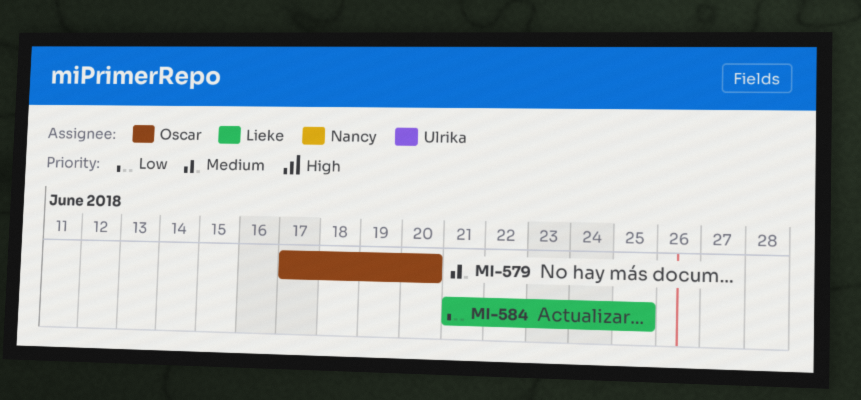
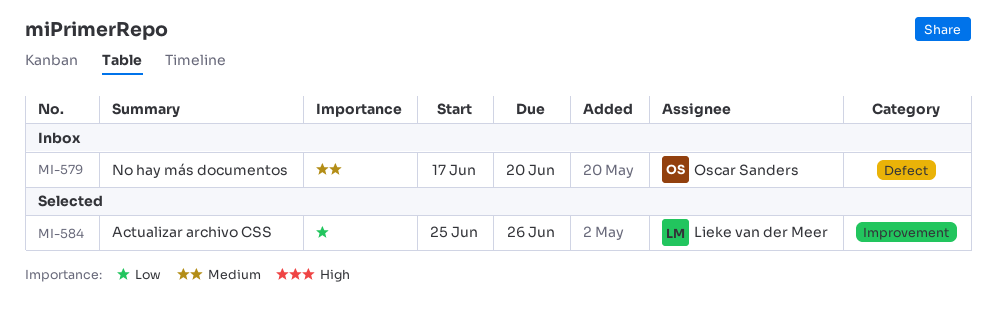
MI-584, start: Jun 21 -> Jun 25
MI-584, due: Jun 25 -> Jun 26

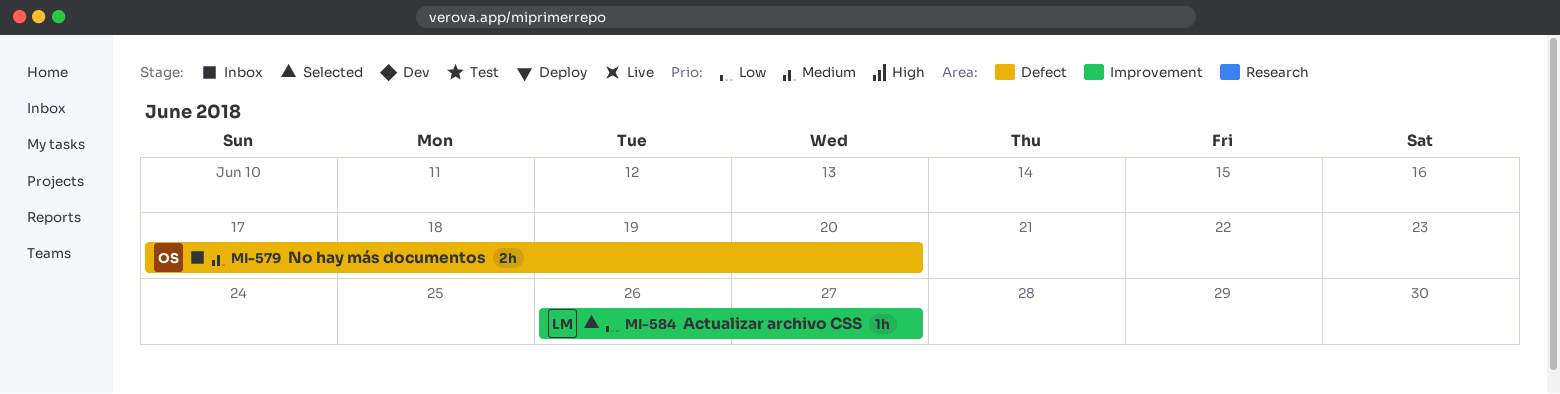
MI-584, start: Jun 25 -> Jun 26
MI-584, due: Jun 26 -> Jun 27

